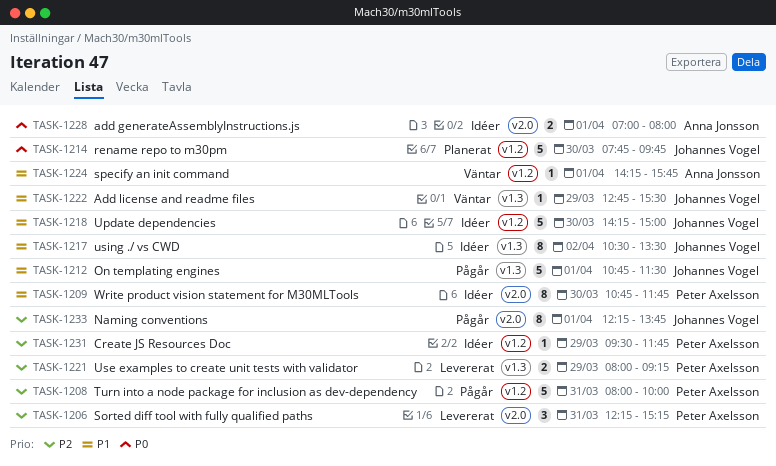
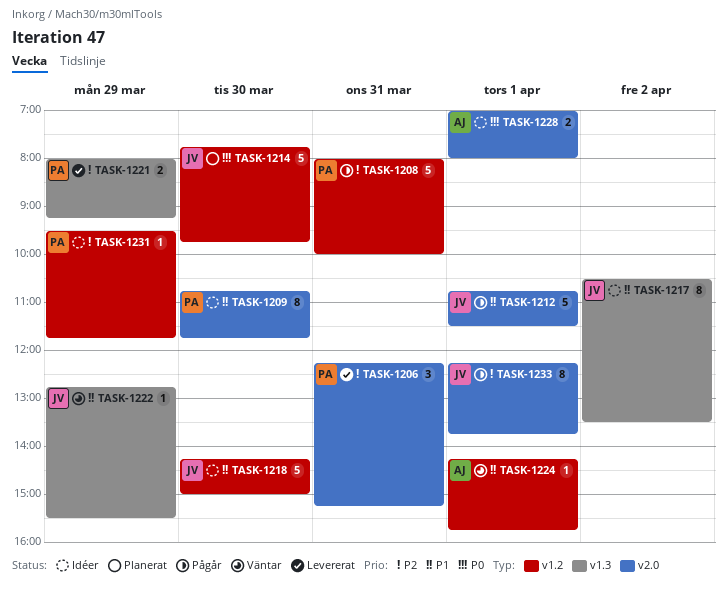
TASK-1212, label: v1.3 -> v2.0

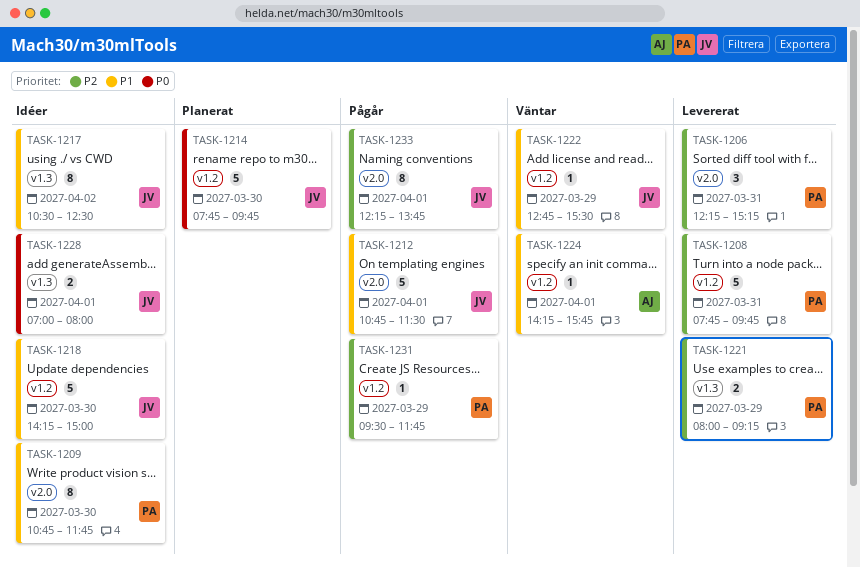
TASK-1208, status: Pågår -> Levererat
TASK-1208, begins: 08:00 -> 07:45
TASK-1208, ends: 10:00 -> 09:45
TASK-1217, ends: 13:30 -> 12:30
TASK-1222, label: v1.3 -> v1.2
TASK-1228, owner: AJ -> JV
TASK-1228, label: v2.0 -> v1.3
TASK-1231, status: Idéer -> Pågår

